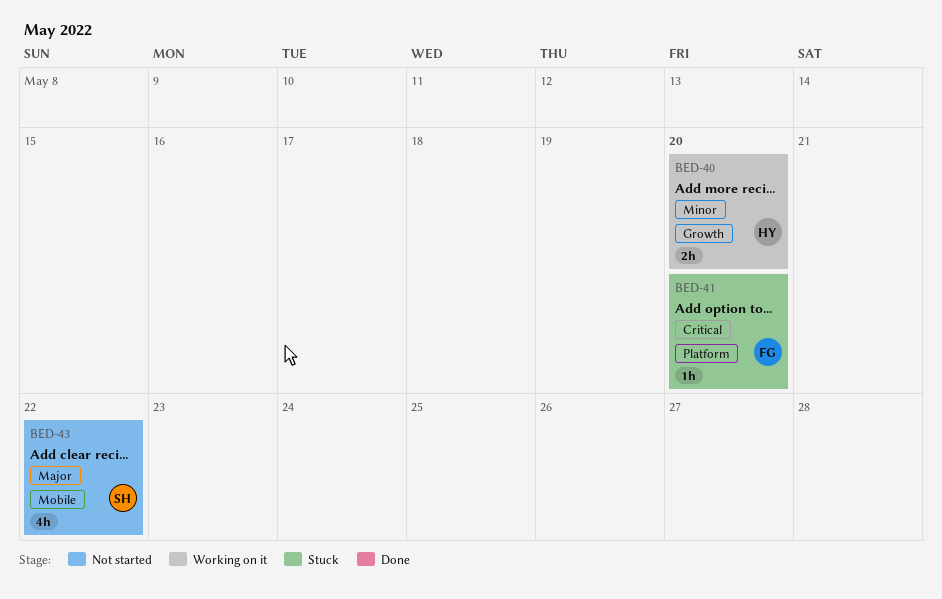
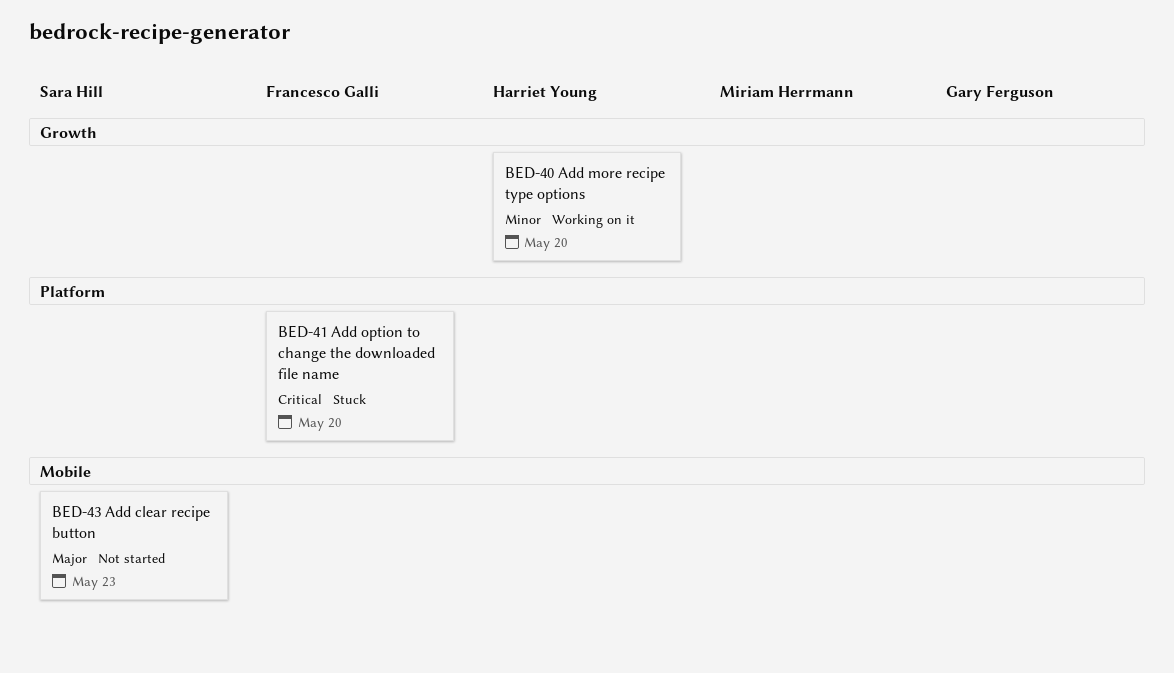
BED-43, due: May 22 -> May 23

